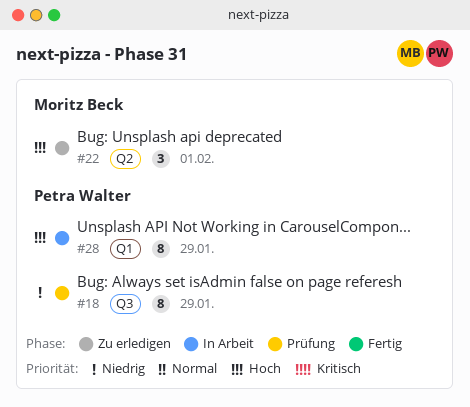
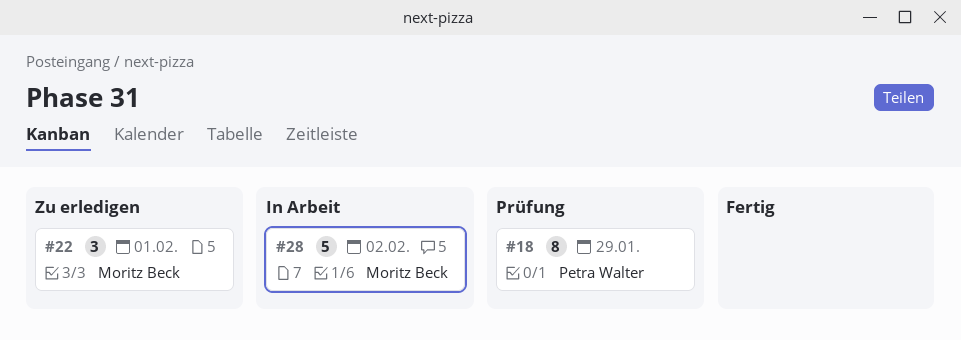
#28, owner: Petra Walter -> Moritz Beck
#28, estimate: 8 -> 5
#28, due: Jan 29 -> Feb 2

